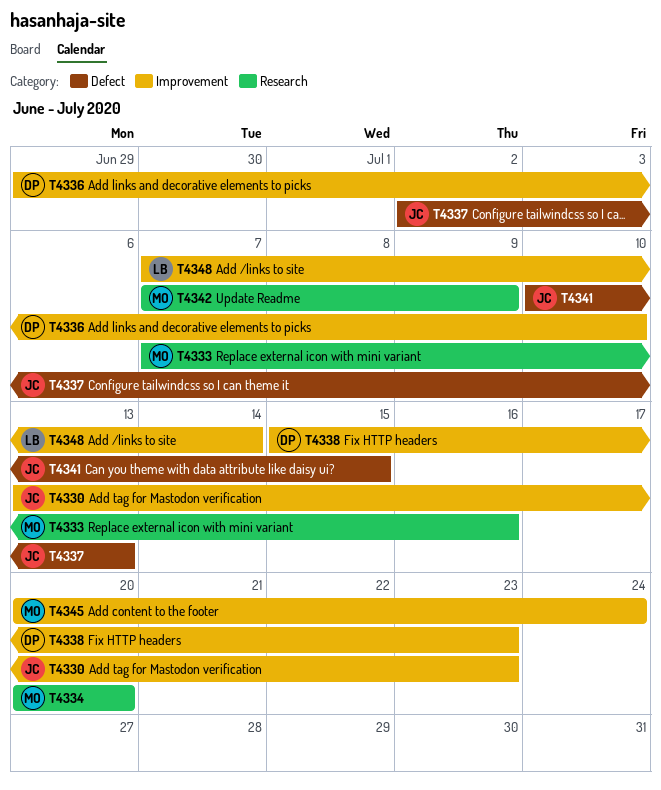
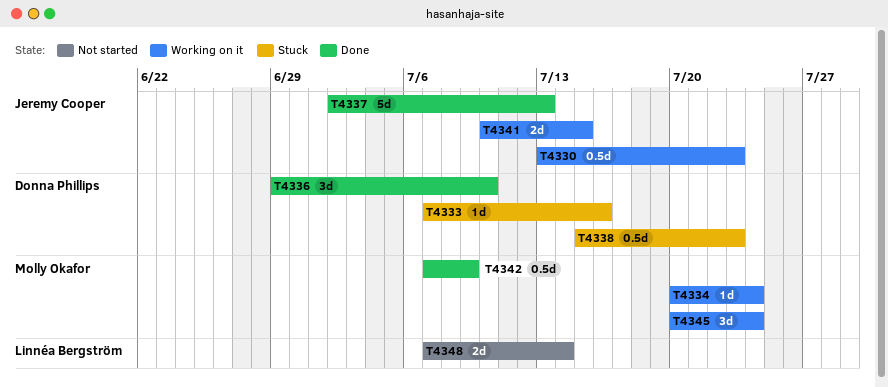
T4333, owner: Molly Okafor -> Donna Phillips
T4334, due: Jul 20 -> Jul 24

